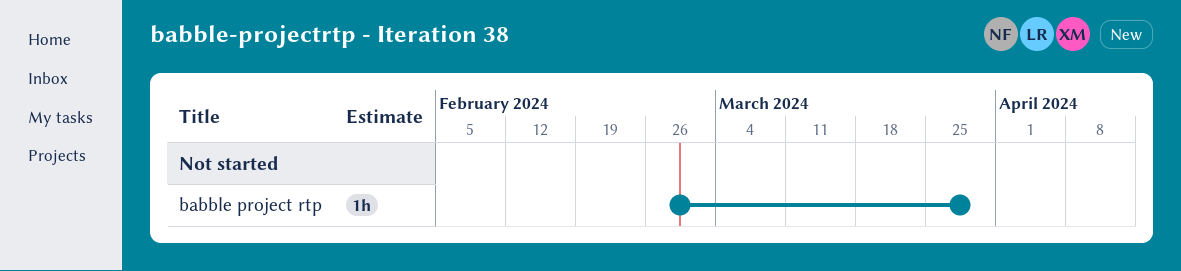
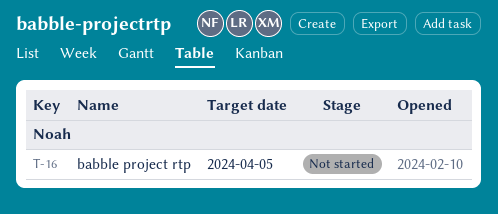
babble project rtp, due: Mar 29 -> Apr 5

